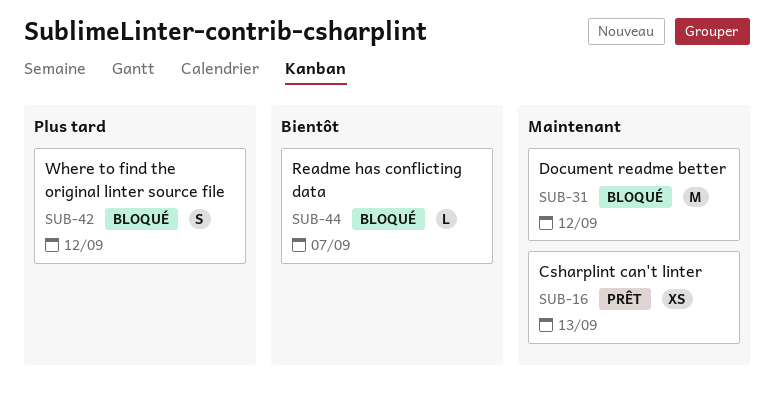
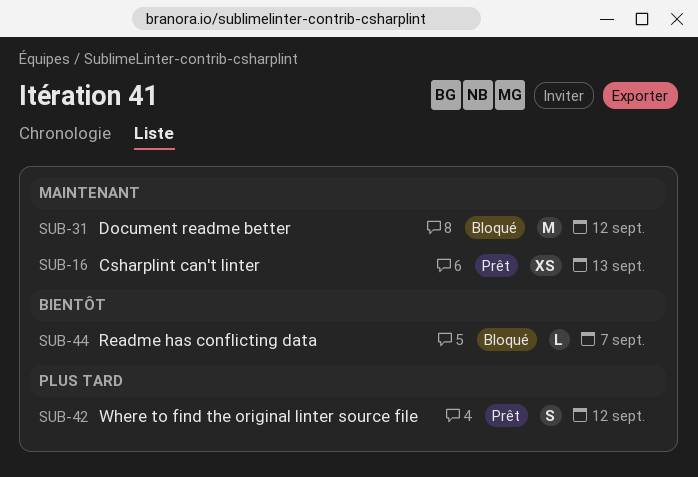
SUB-42, status: Bloqué -> Prêt

